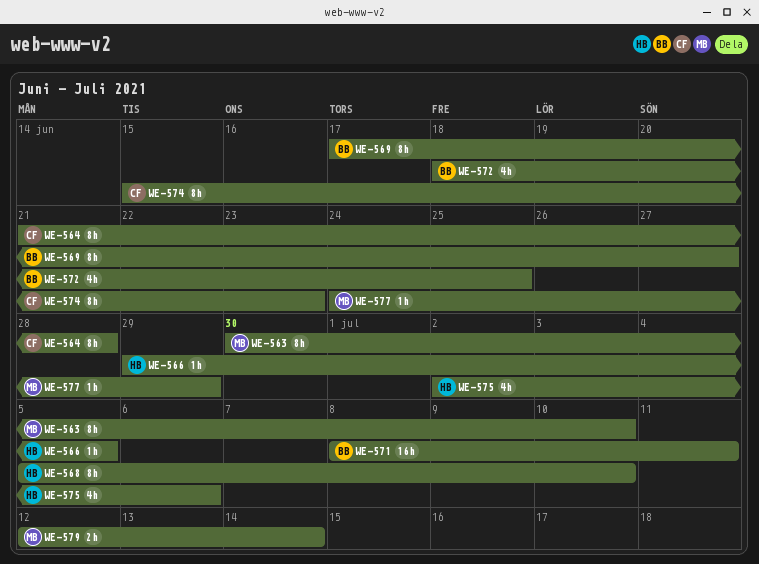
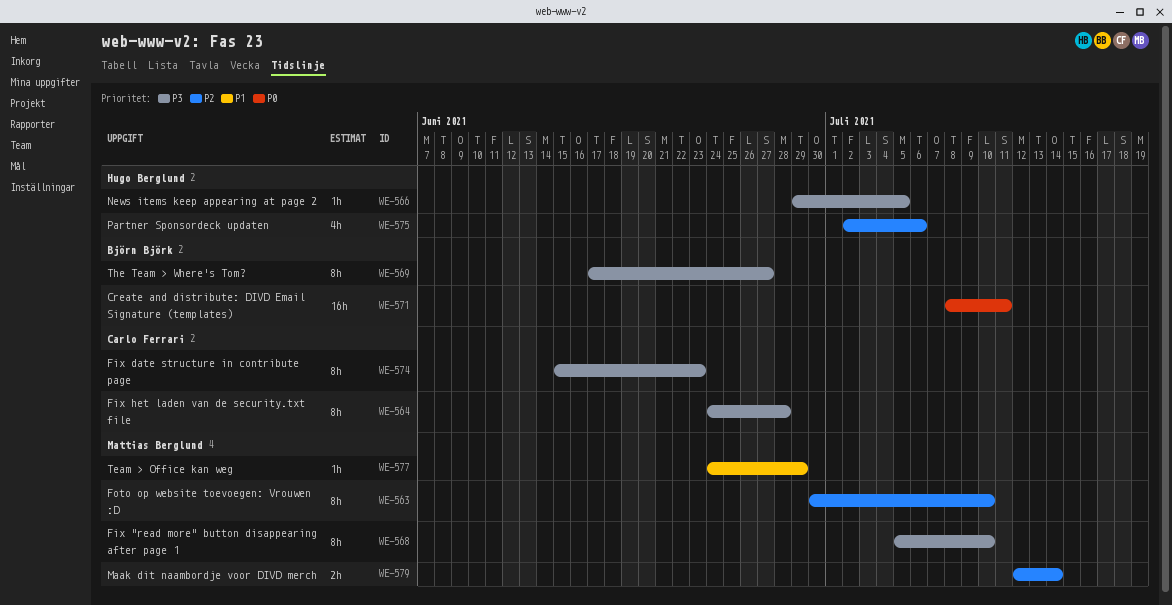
WE-564, start: Jun 21 -> Jun 24
WE-568, owner: Hugo Berglund -> Mattias Berglund
WE-572: present -> none

